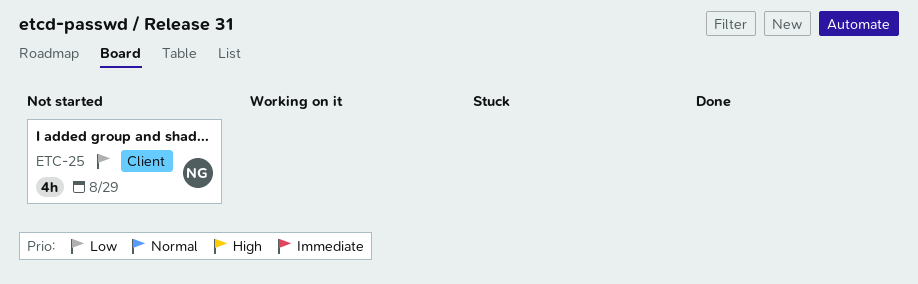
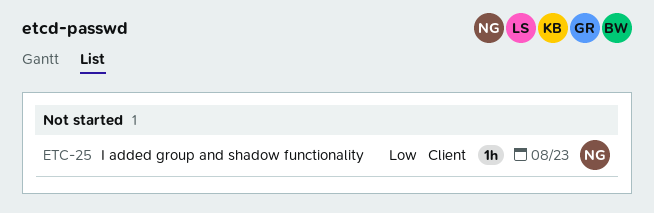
ETC-25, estimate: 4h -> 1h
ETC-25, due: Aug 29 -> Aug 23

